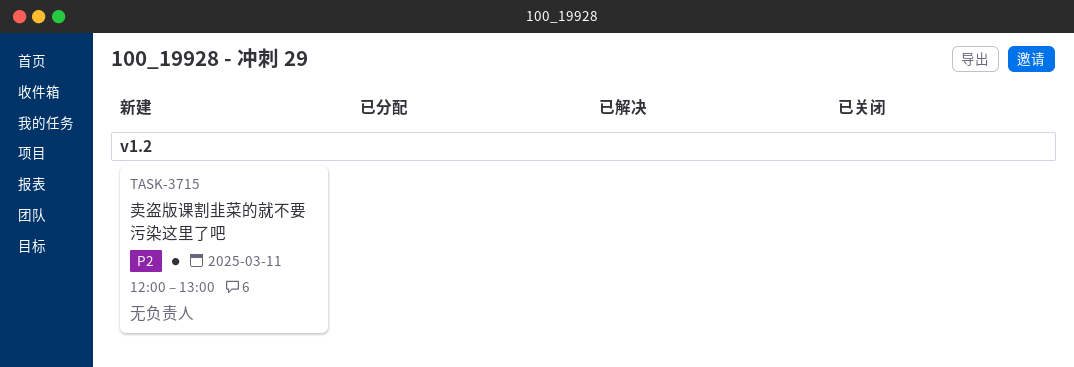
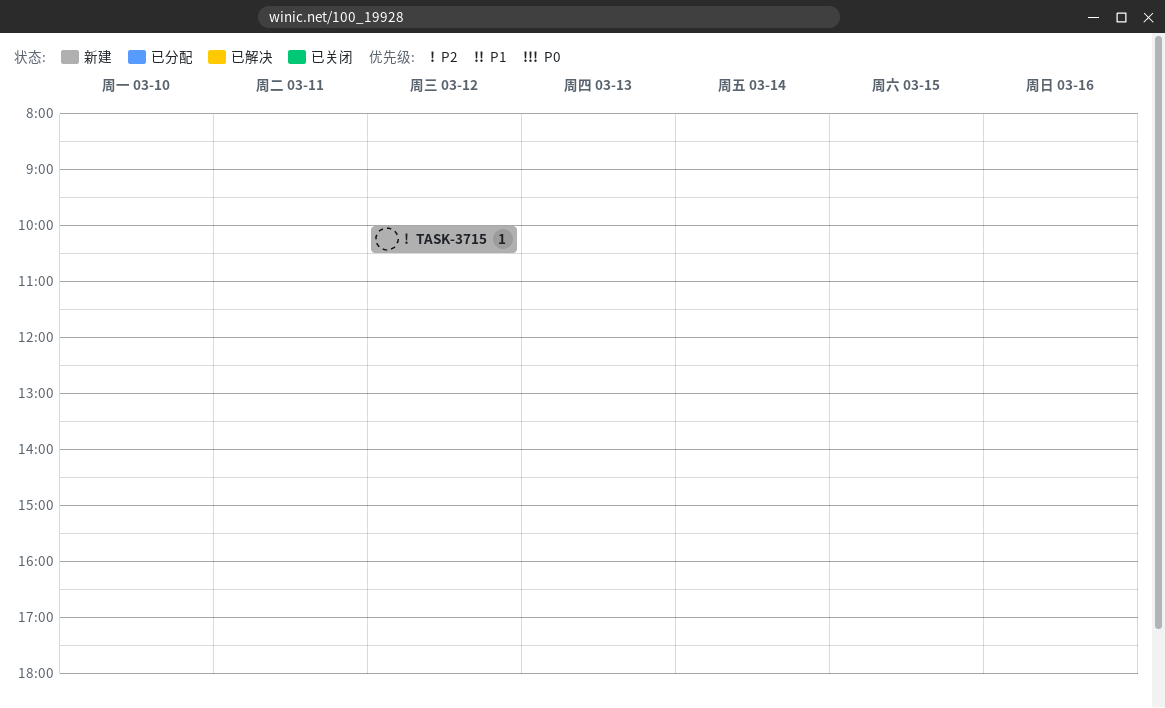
TASK-3715, day: Mar 11 -> Mar 12
TASK-3715, begins: 12:00 -> 10:00
TASK-3715, ends: 13:00 -> 10:30

